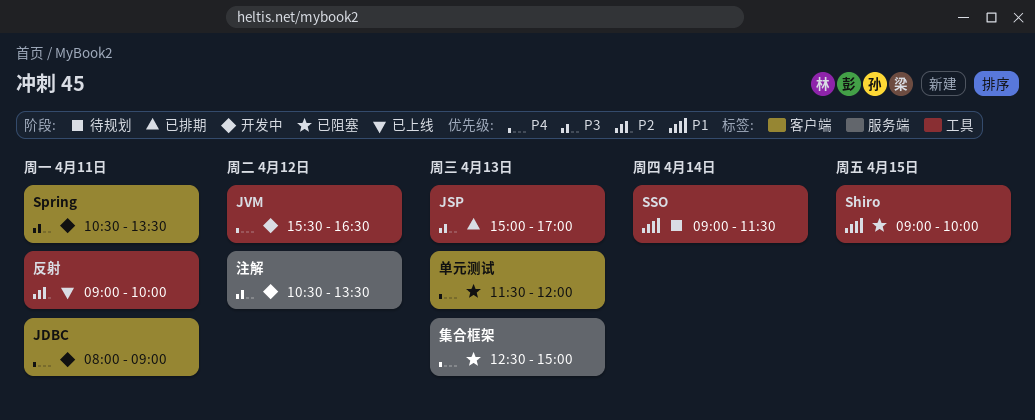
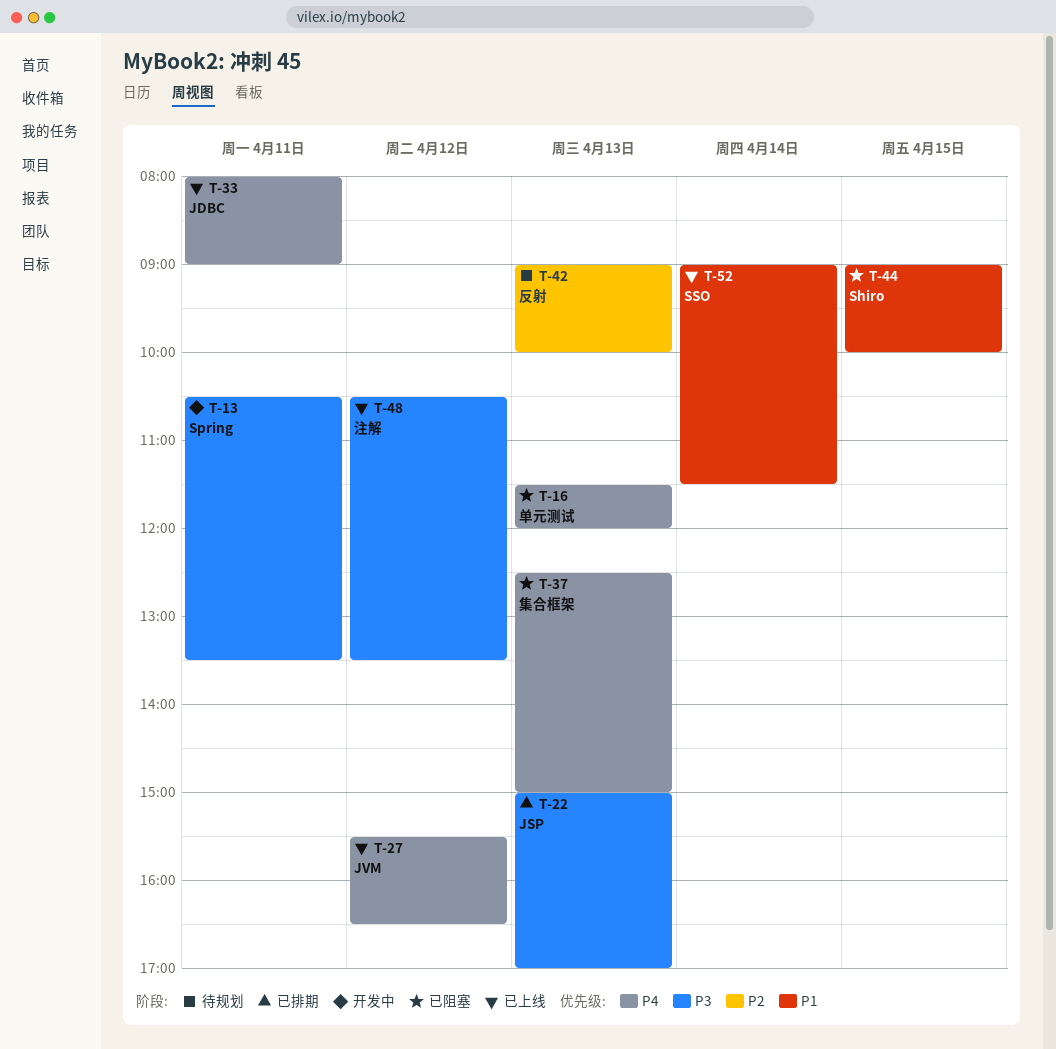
JDBC, status: 开发中 -> 已上线
JVM, status: 开发中 -> 已上线
SSO, status: 待规划 -> 已上线
反射, status: 已上线 -> 待规划
反射, day: Apr 11 -> Apr 13
注解, status: 开发中 -> 已上线

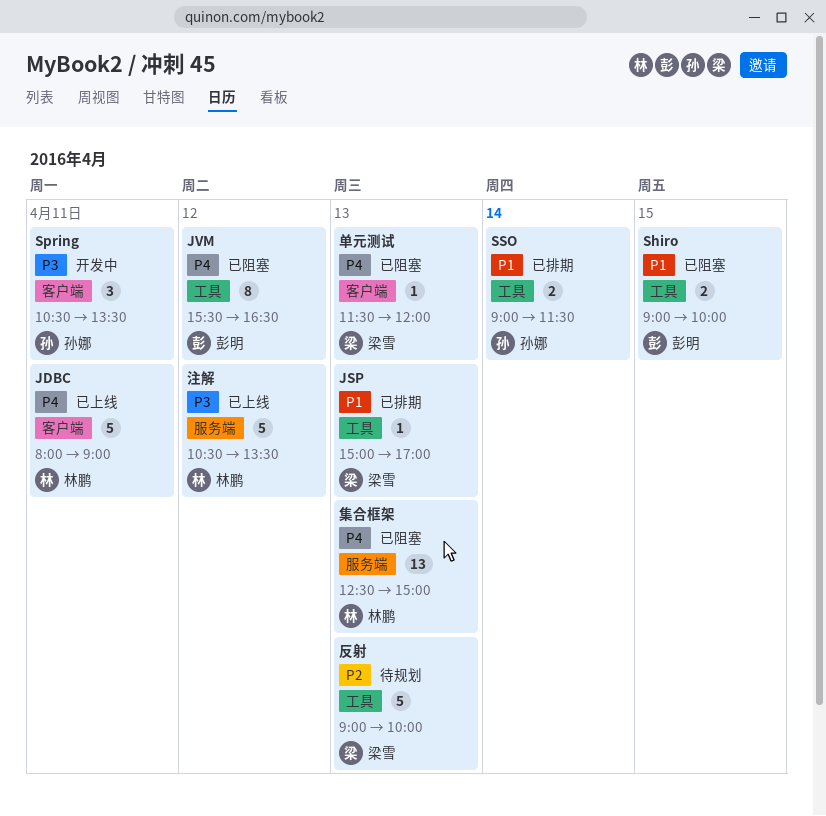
JSP, priority: P3 -> P1
JVM, status: 已上线 -> 已阻塞
SSO, status: 已上线 -> 已排期

